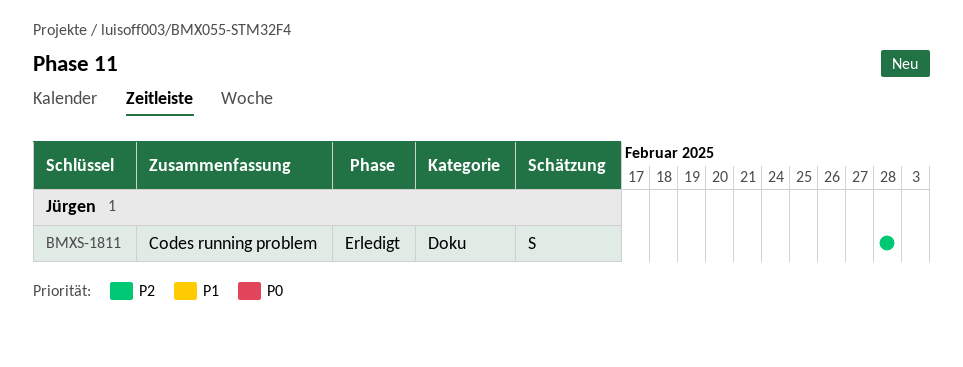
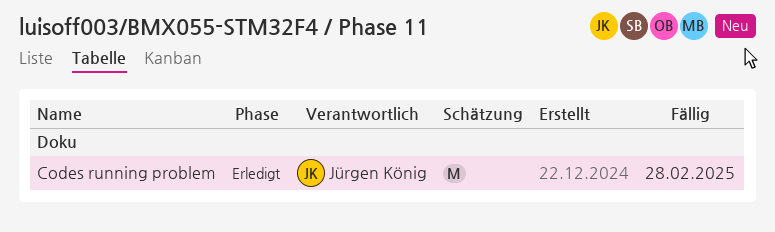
Codes running problem, estimate: S -> M

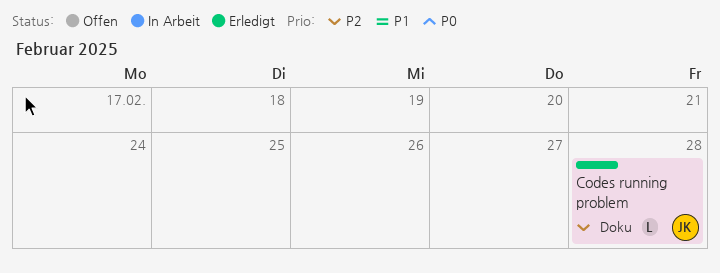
Codes running problem, estimate: M -> L

